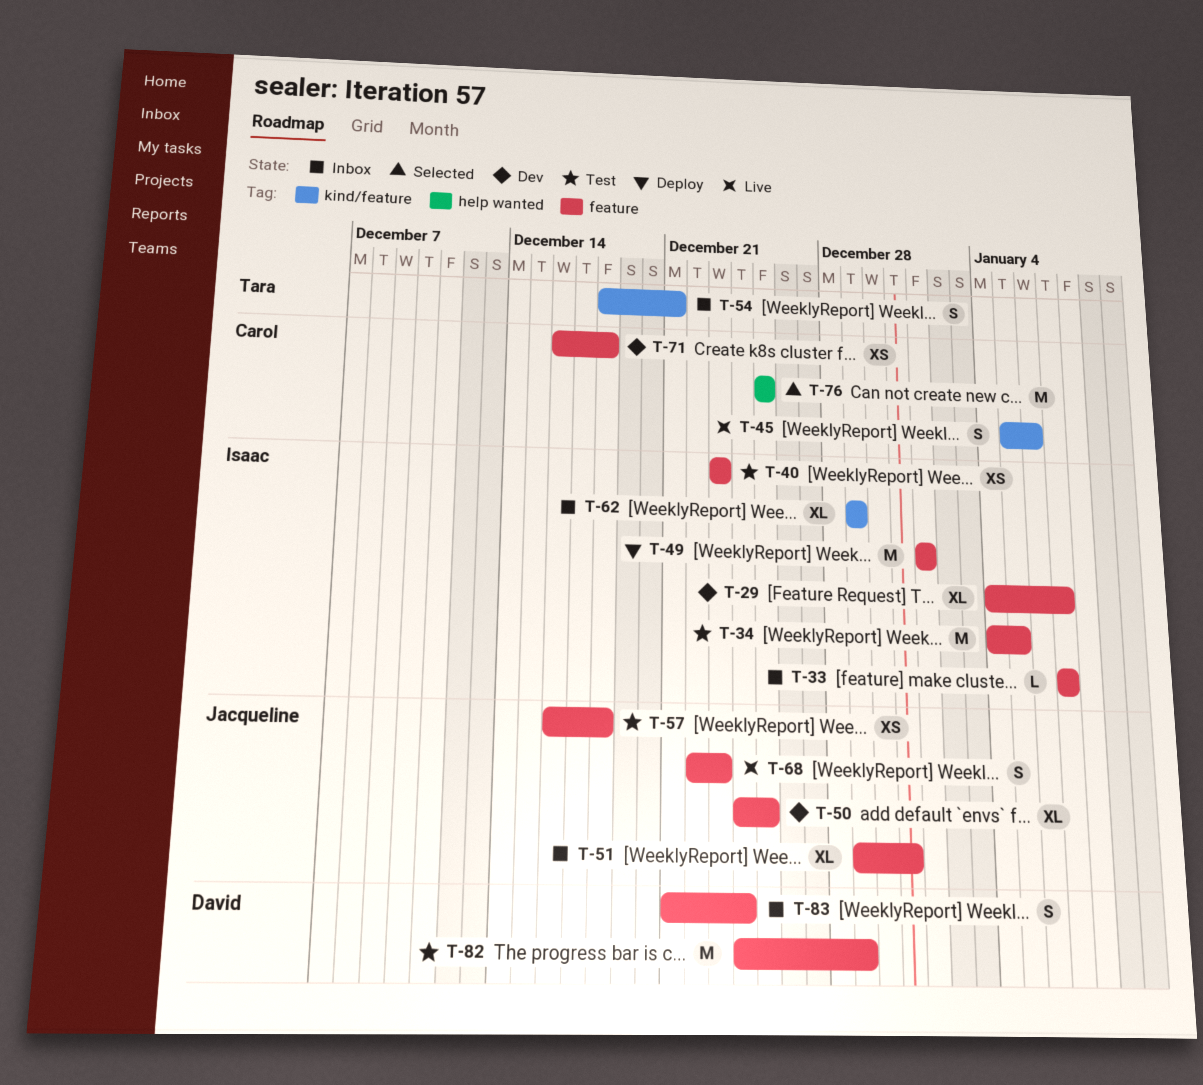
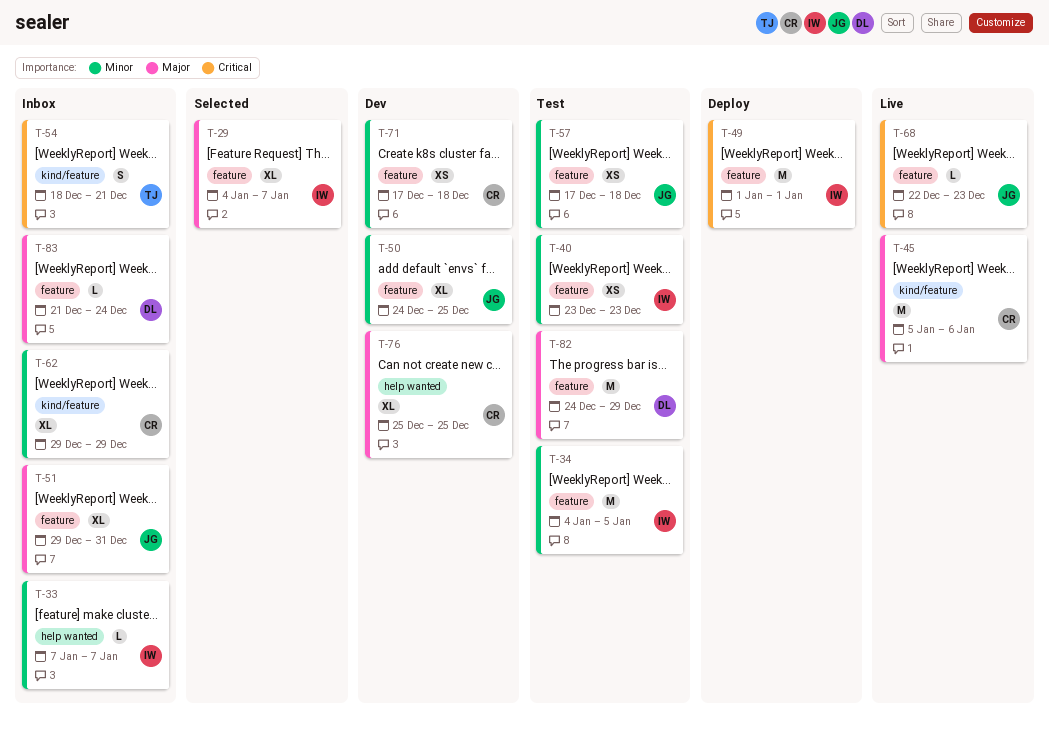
T-29, status: Dev -> Selected
T-33, label: feature -> help wanted
T-45, estimate: S -> M
T-57, start: Dec 16 -> Dec 17
T-62, owner: Isaac -> Carol
T-68, estimate: S -> L
T-71, start: Dec 16 -> Dec 17
T-76, status: Selected -> Dev
T-76, estimate: M -> XL
T-83, estimate: S -> L

